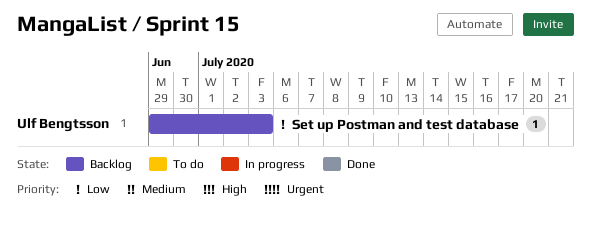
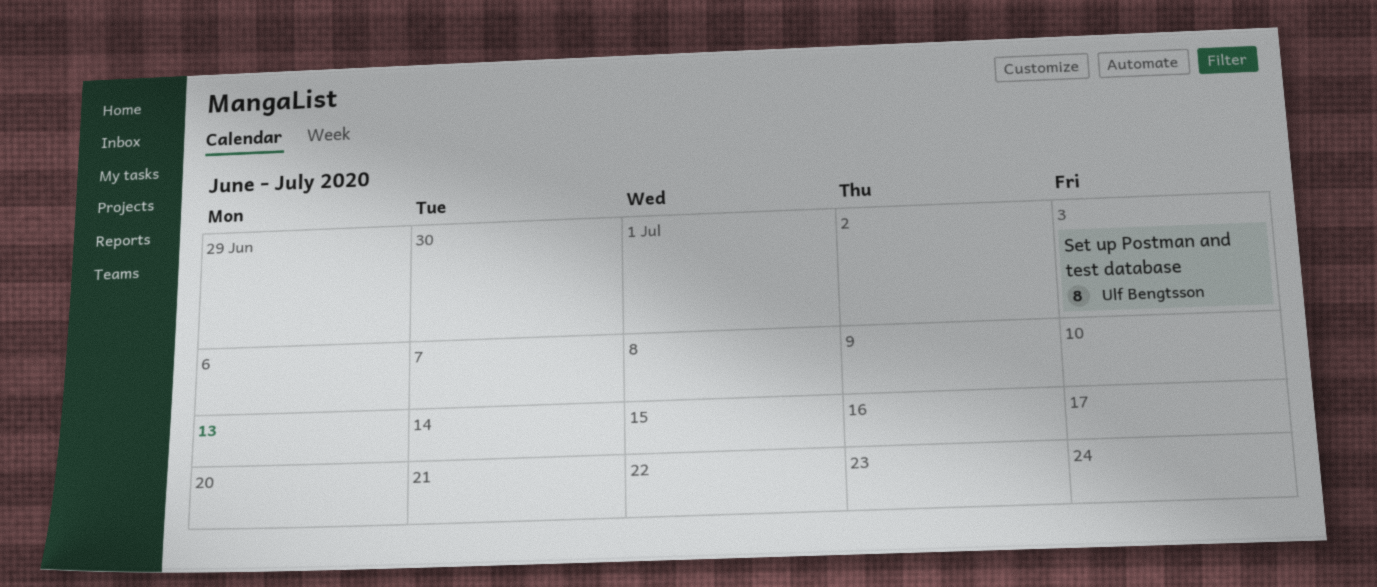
Set up Postman and test database, estimate: 1 -> 8

